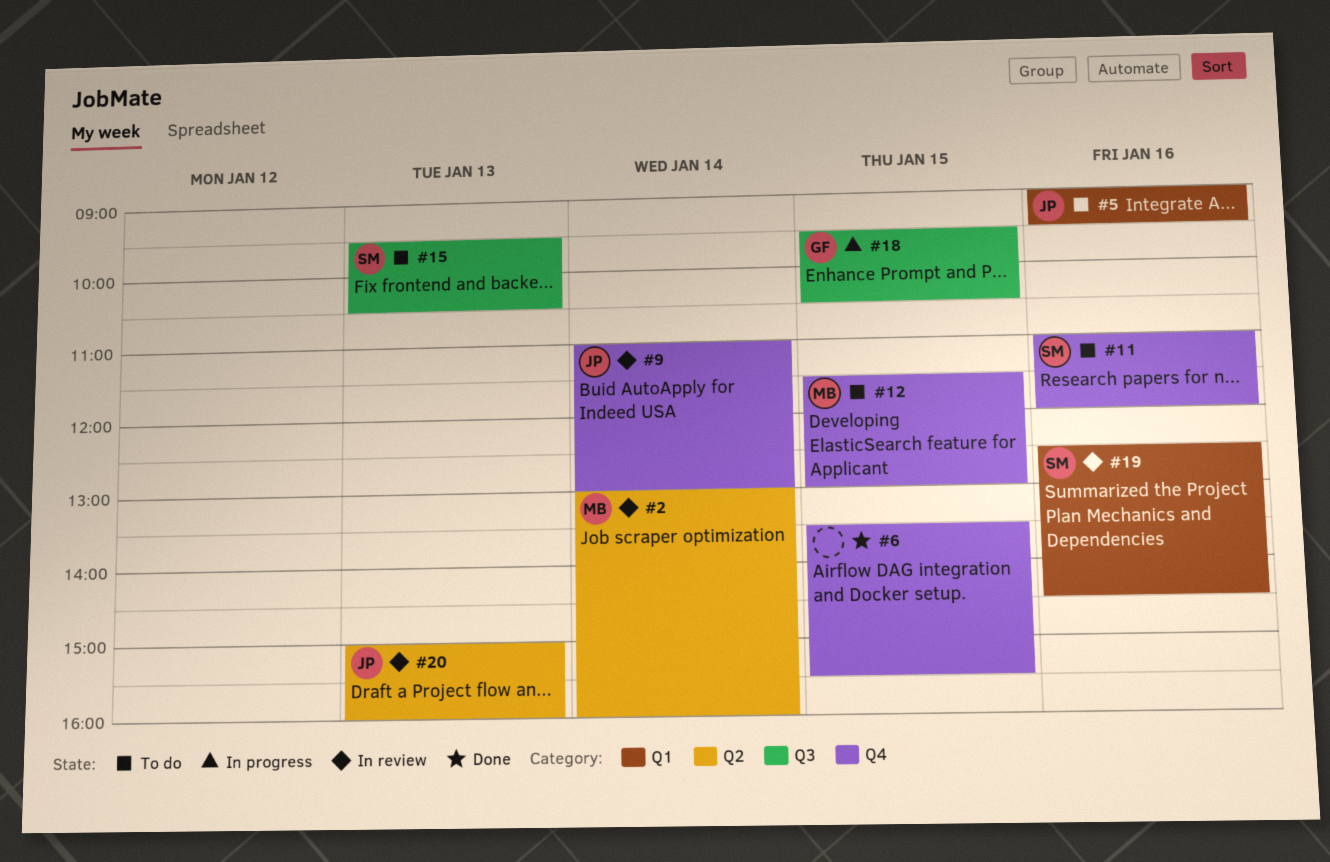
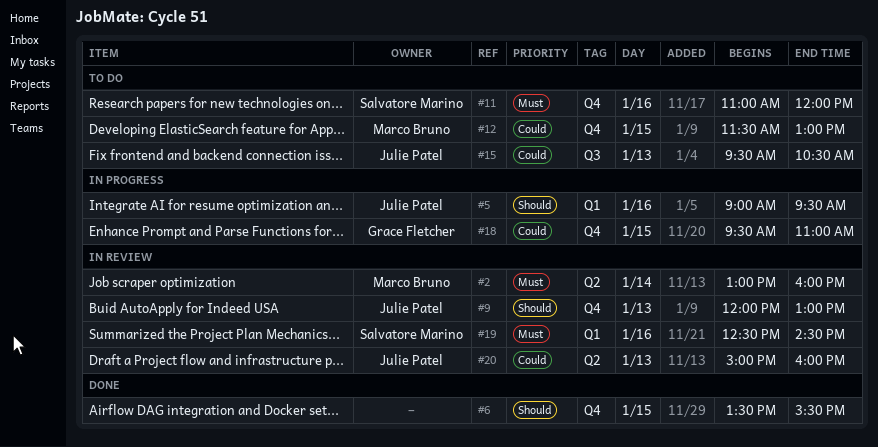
#5, status: To do -> In progress
#9, day: Jan 14 -> Jan 13
#9, begins: 11:00 -> 12:00
#15, owner: Salvatore Marino -> Julie Patel
#18, label: Q3 -> Q4
#18, ends: 10:30 -> 11:00

